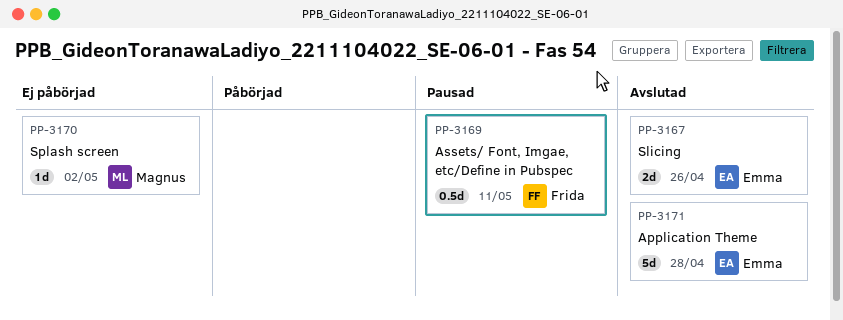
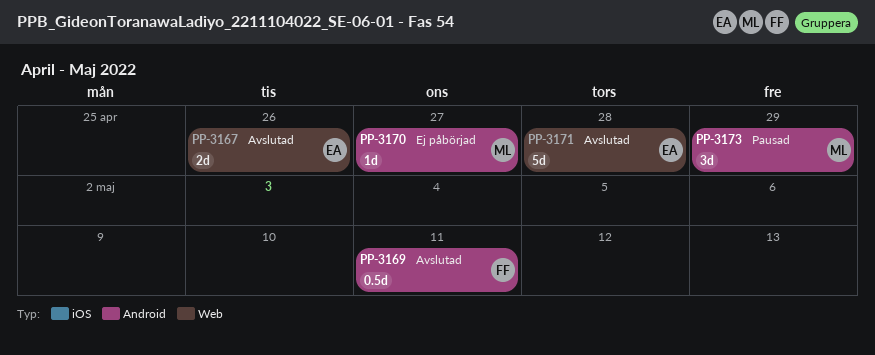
PP-3169, status: Pausad -> Avslutad
PP-3170, due: May 2 -> Apr 27
PP-3173: none -> present

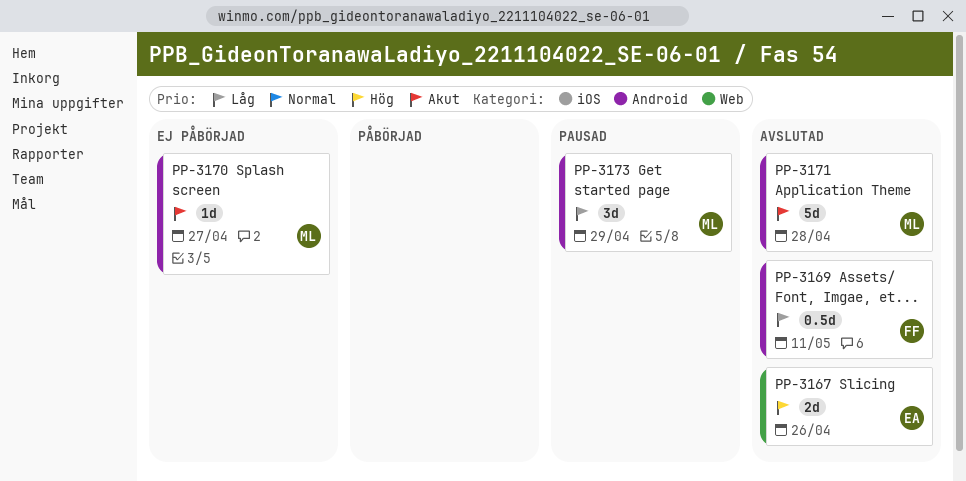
PP-3171, owner: EA -> ML
PP-3171, label: Web -> Android

